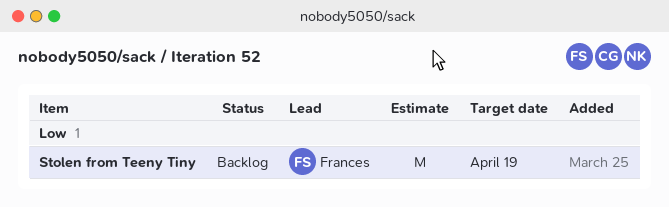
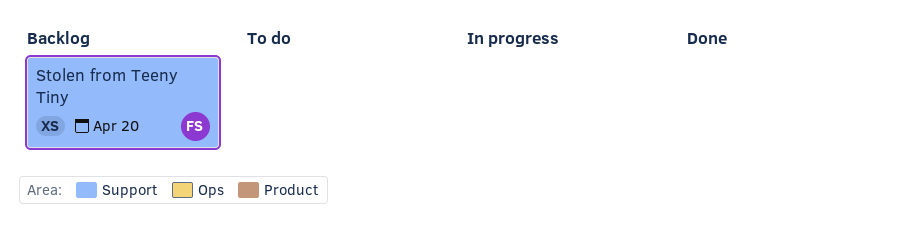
Stolen from Teeny Tiny, estimate: M -> XS
Stolen from Teeny Tiny, due: Apr 19 -> Apr 20

